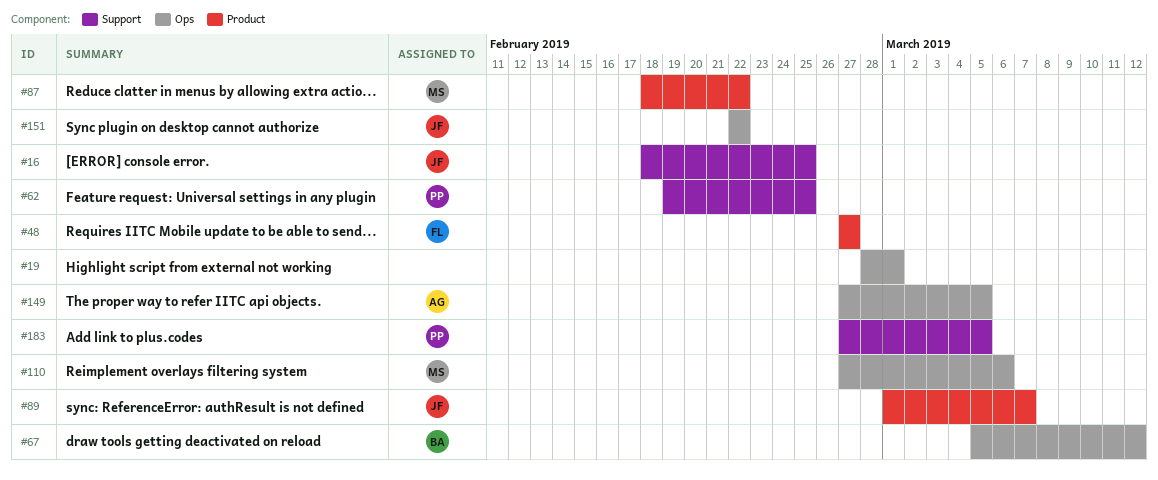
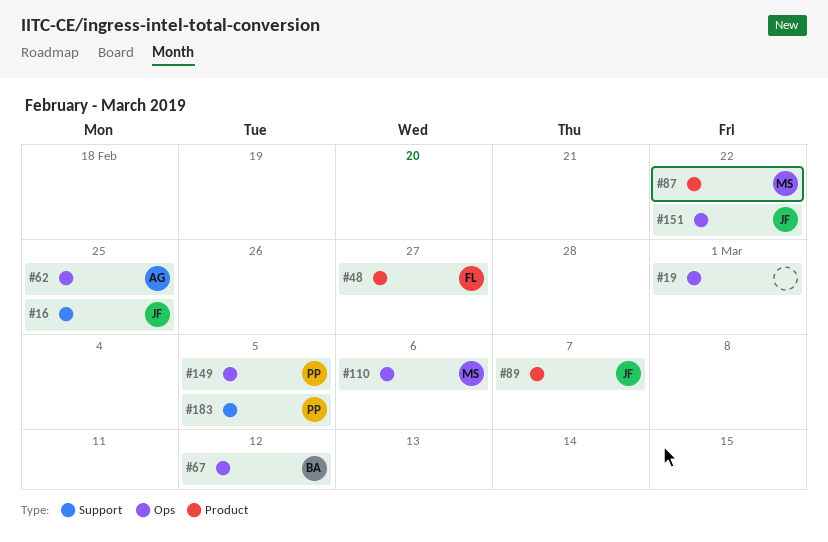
#62, owner: PP -> AG
#62, label: Support -> Ops
#149, owner: AG -> PP

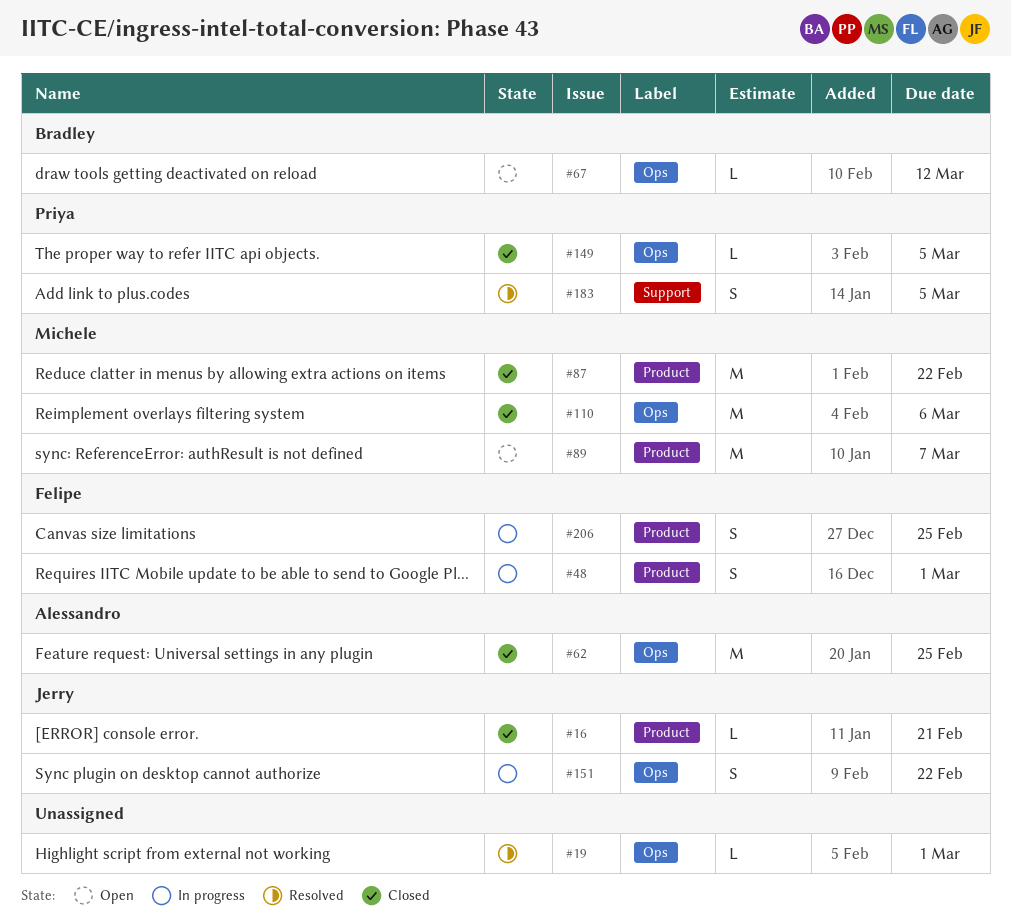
#16, label: Support -> Product
#16, due: Feb 25 -> Feb 21
#48, due: Feb 27 -> Mar 1
#89, owner: Jerry -> Michele
#206: none -> present

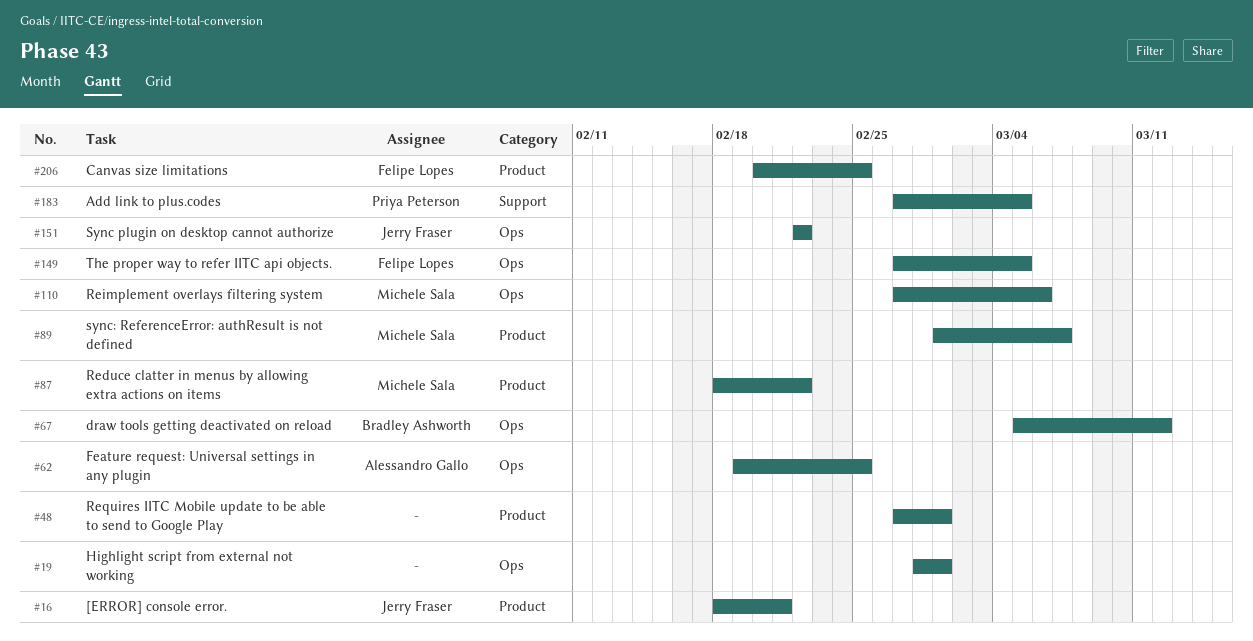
#48, owner: Felipe Lopes -> none
#149, owner: Priya Peterson -> Felipe Lopes

